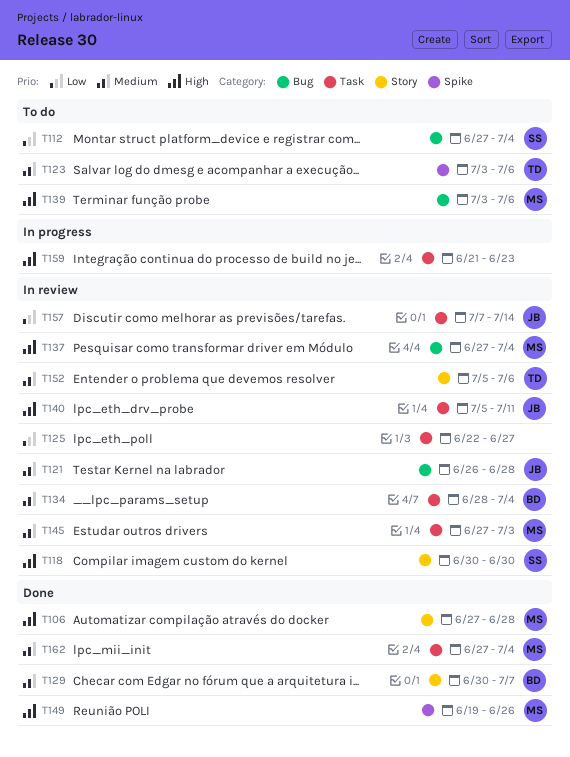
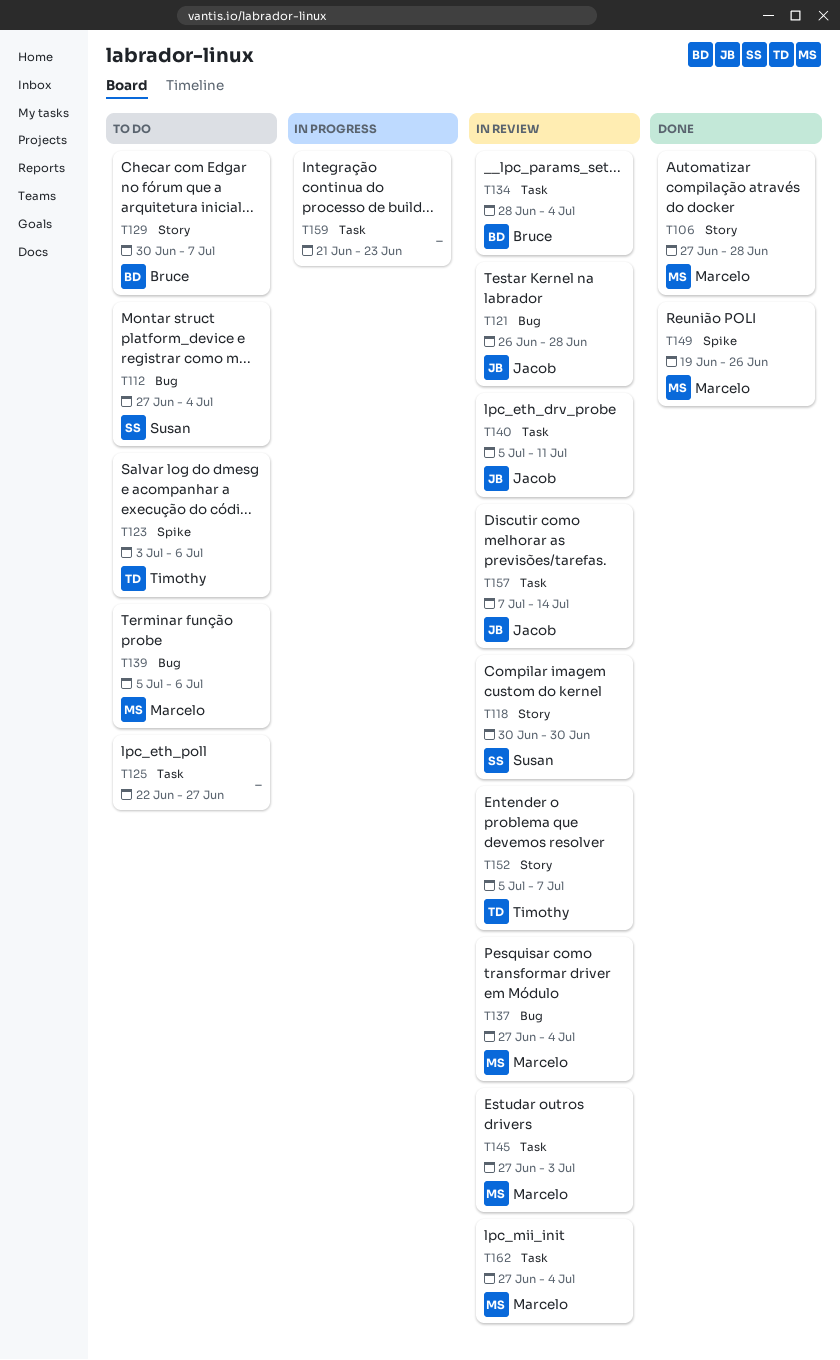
T125, status: In review -> To do
T129, status: Done -> To do
T139, start: Jul 3 -> Jul 5
T152, due: Jul 6 -> Jul 7
T162, status: Done -> In review

